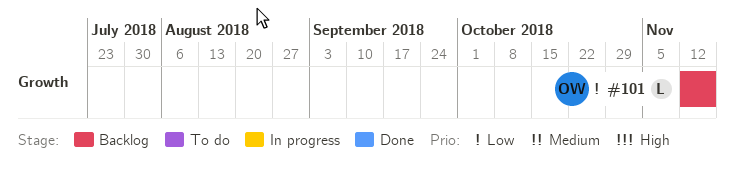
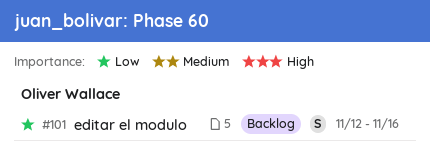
#101, estimate: L -> S

